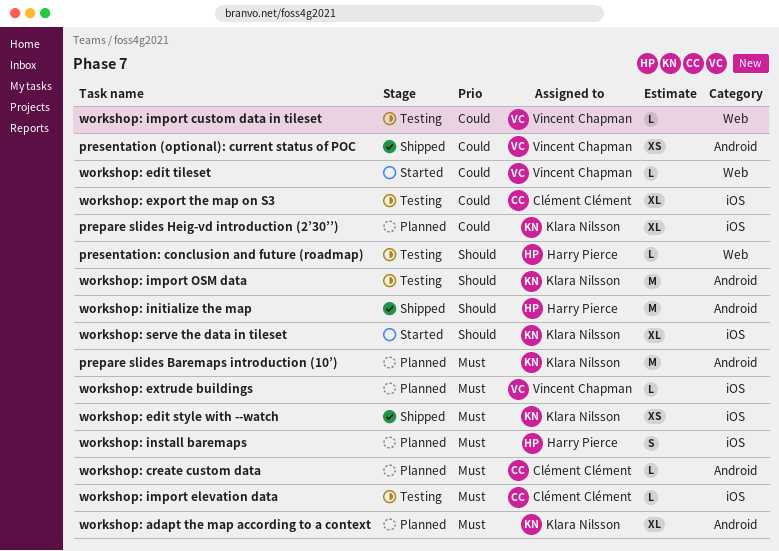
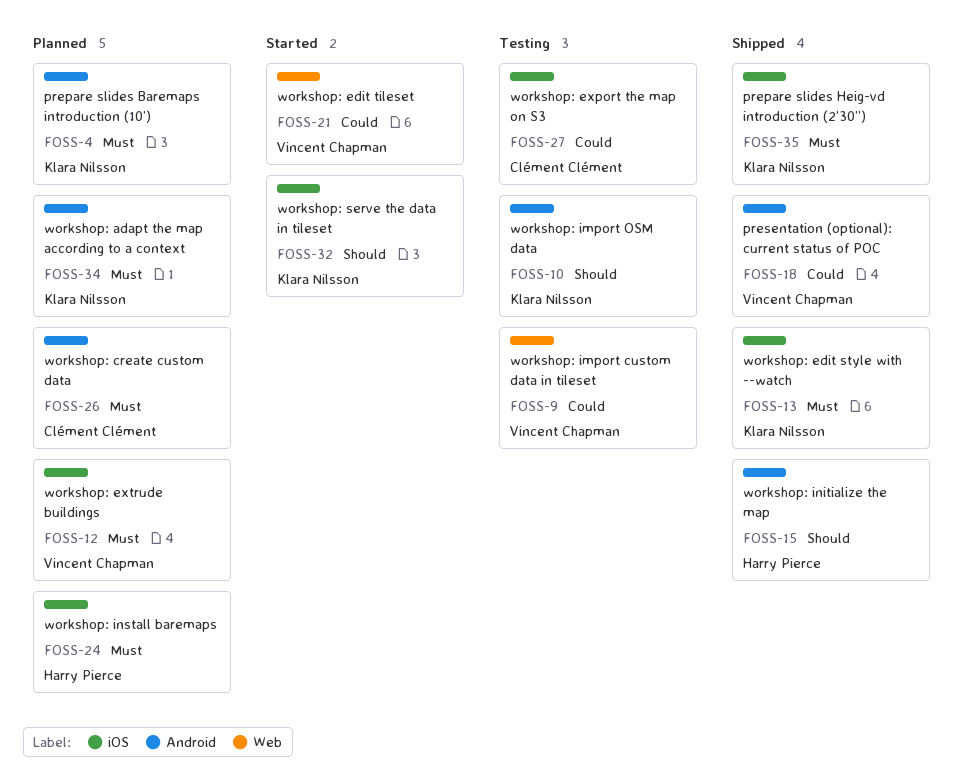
prepare slides Heig-vd introduction (2’30’’), status: Planned -> Shipped
prepare slides Heig-vd introduction (2’30’’), priority: Could -> Must
presentation: conclusion and future (roadmap): present -> none
workshop: import elevation data: present -> none

